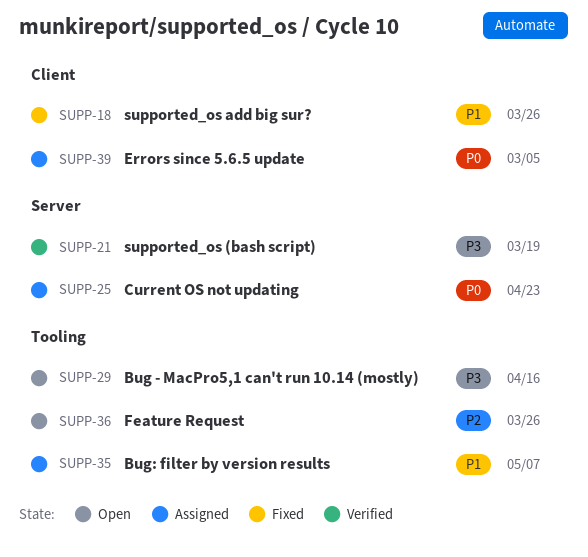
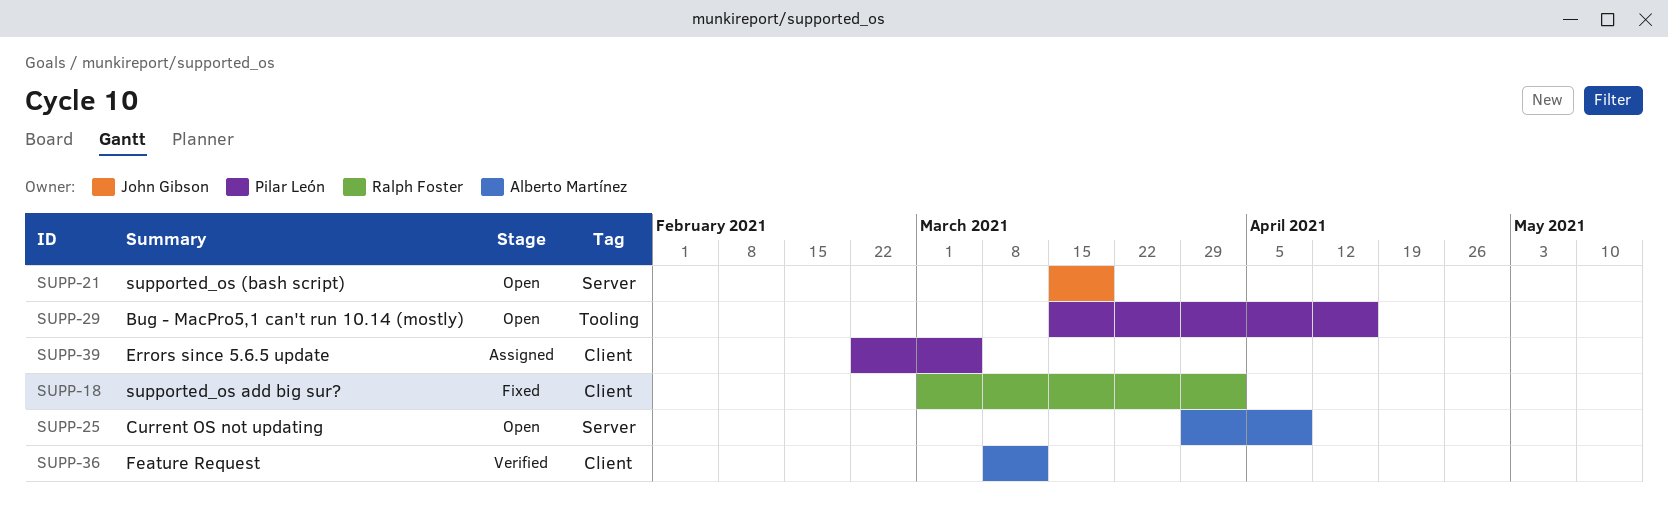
SUPP-18, due: Mar 26 -> Apr 2
SUPP-21, status: Verified -> Open
SUPP-25, status: Assigned -> Open
SUPP-25, due: Apr 23 -> Apr 9
SUPP-35: present -> none
SUPP-36, status: Open -> Verified
SUPP-36, label: Tooling -> Client
SUPP-36, due: Mar 26 -> Mar 12

